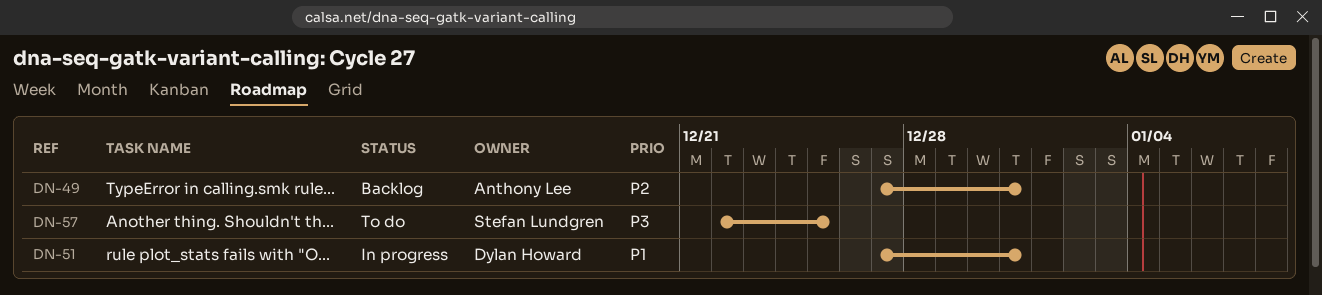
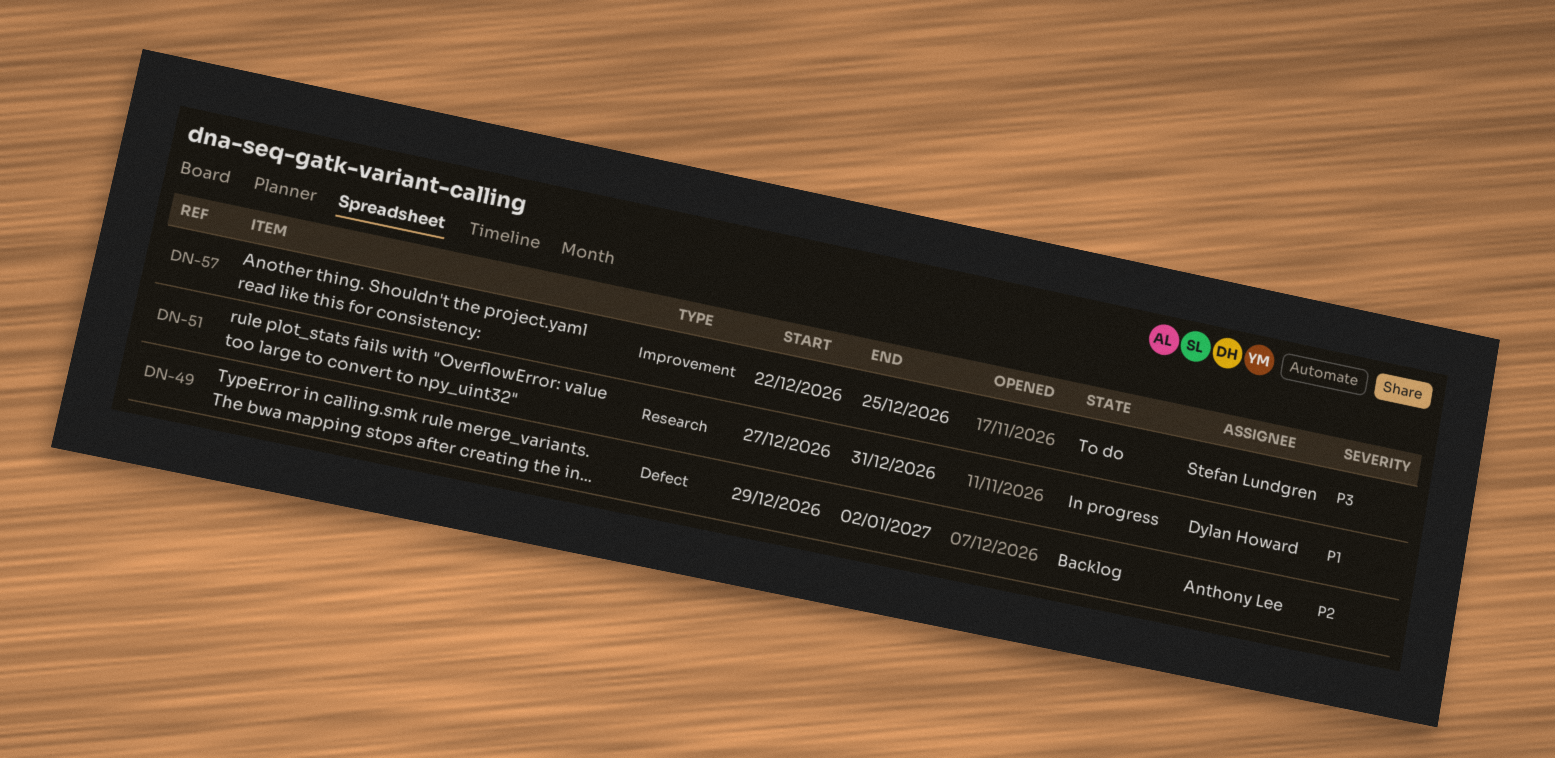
DN-49, start: Dec 27 -> Dec 29
DN-49, due: Dec 31 -> Jan 2

